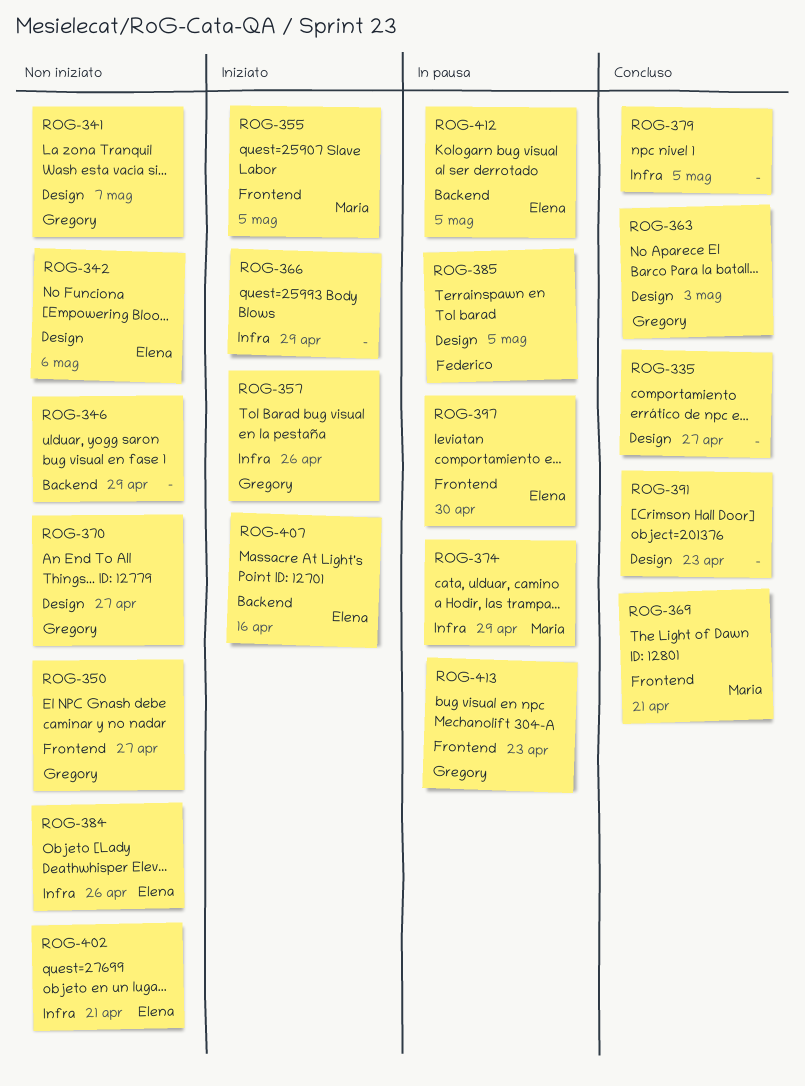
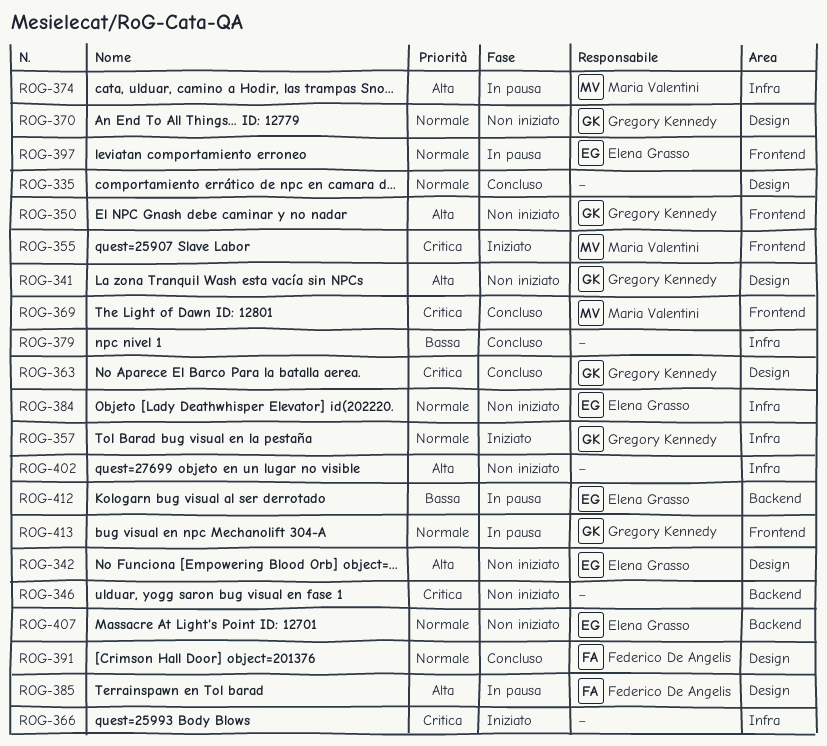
ROG-391, owner: none -> Federico De Angelis
ROG-402, owner: Elena Grasso -> none
ROG-407, status: Iniziato -> Non iniziato

